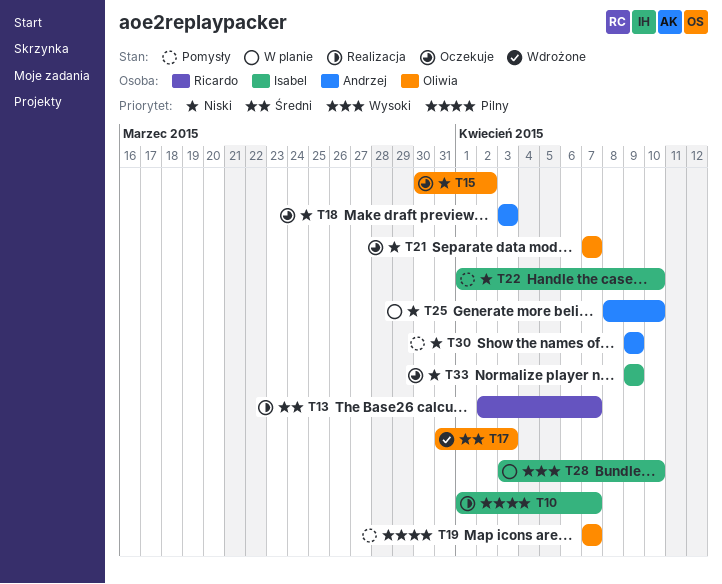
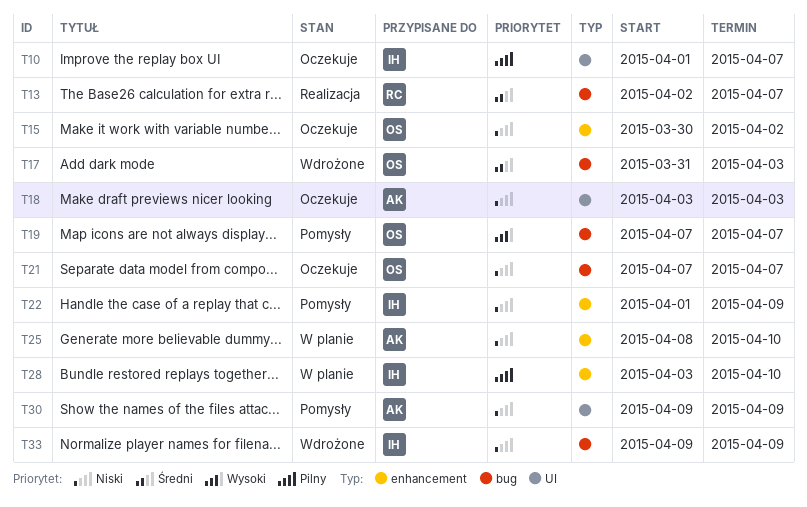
T10, status: Realizacja -> Oczekuje
T19, priority: Pilny -> Wysoki
T22, due: Apr 10 -> Apr 9
T28, priority: Wysoki -> Pilny
T33, status: Oczekuje -> Wdrożone

